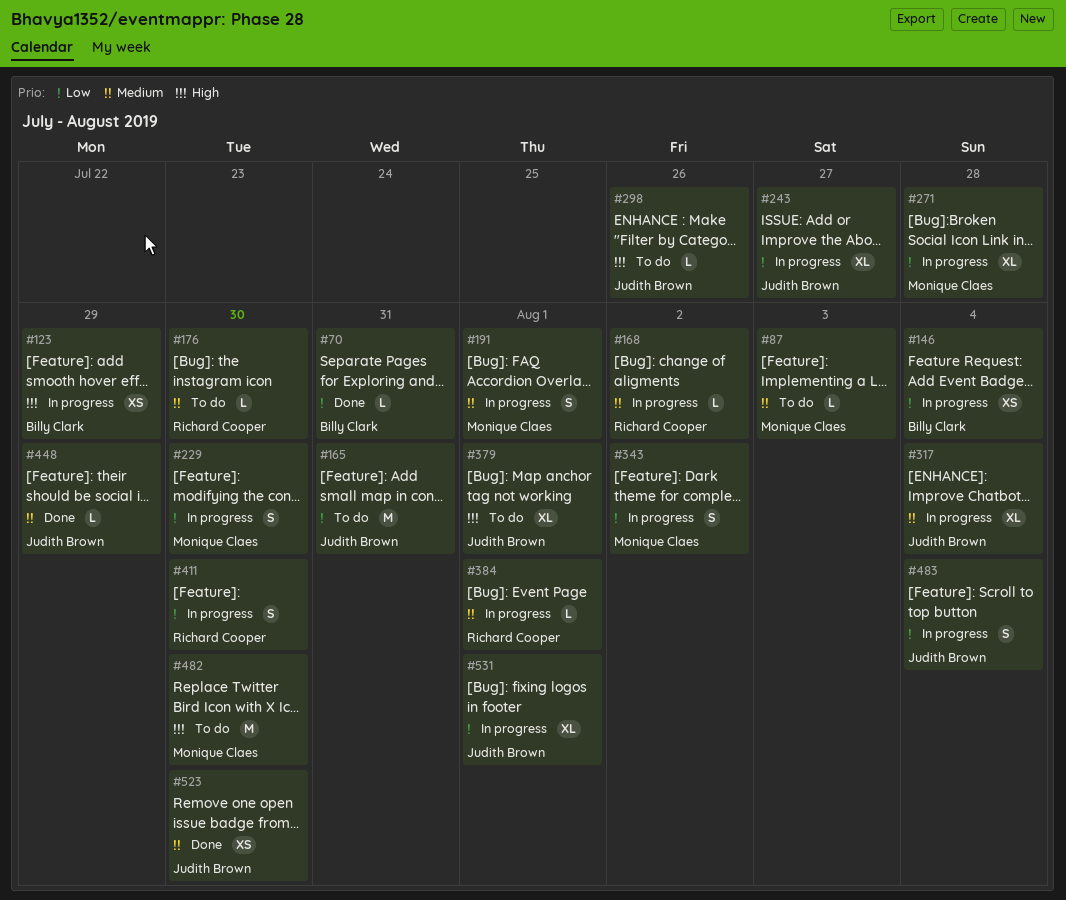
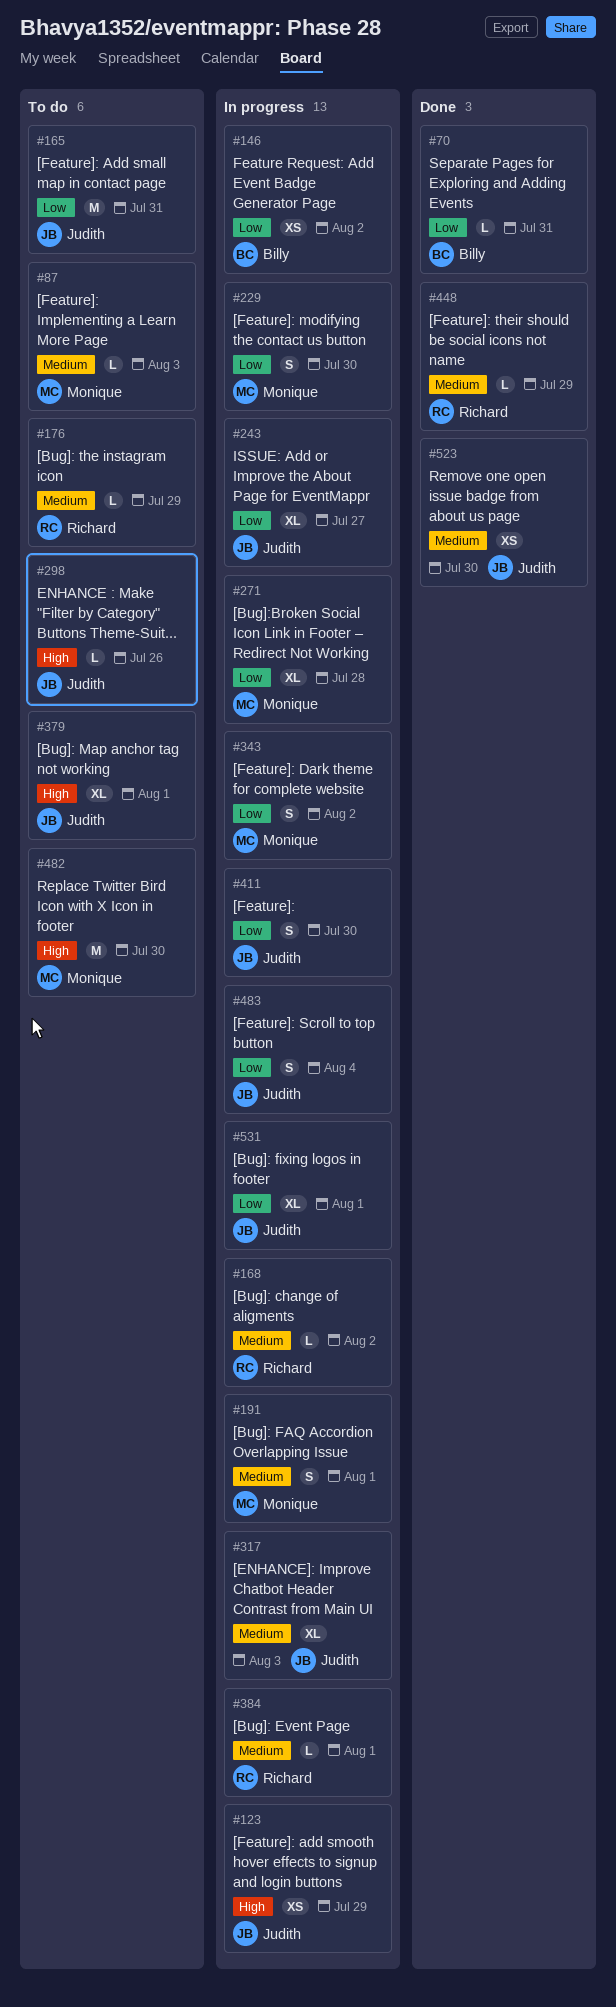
#123, owner: Billy Clark -> Judith Brown
#146, due: Aug 4 -> Aug 2
#176, due: Jul 30 -> Jul 29
#317, due: Aug 4 -> Aug 3
#411, owner: Richard Cooper -> Judith Brown
#448, owner: Judith Brown -> Richard Cooper

